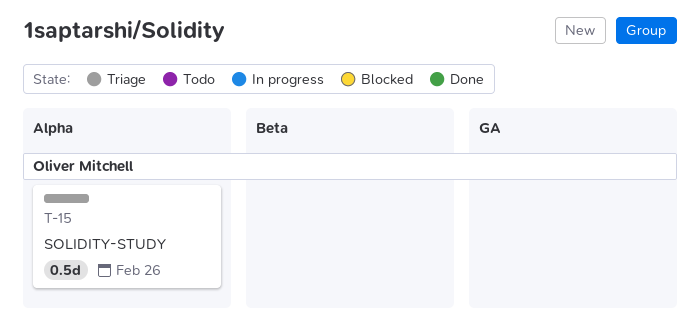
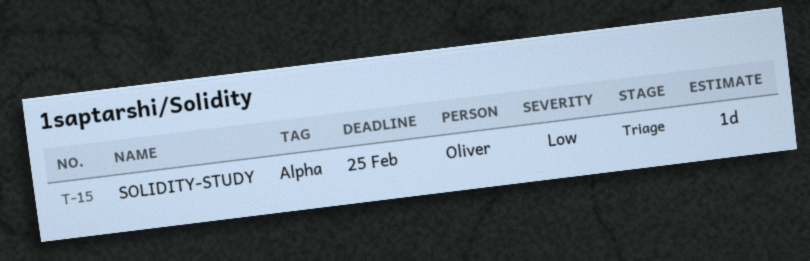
T-15, estimate: 0.5d -> 1d
T-15, due: Feb 26 -> Feb 25

